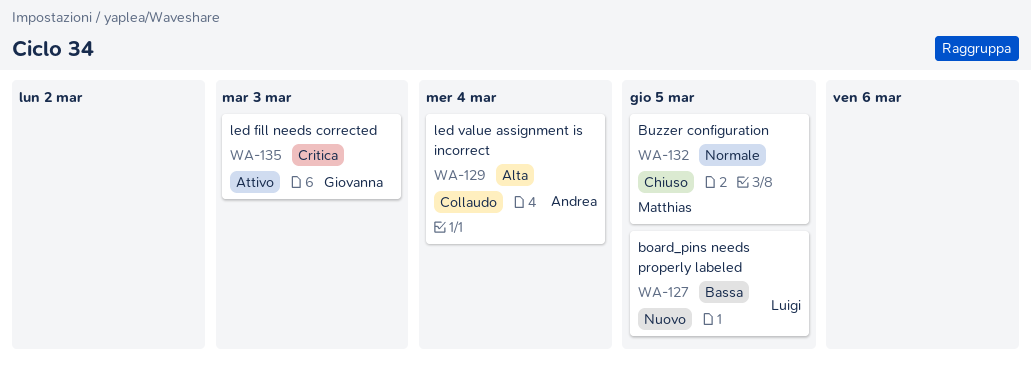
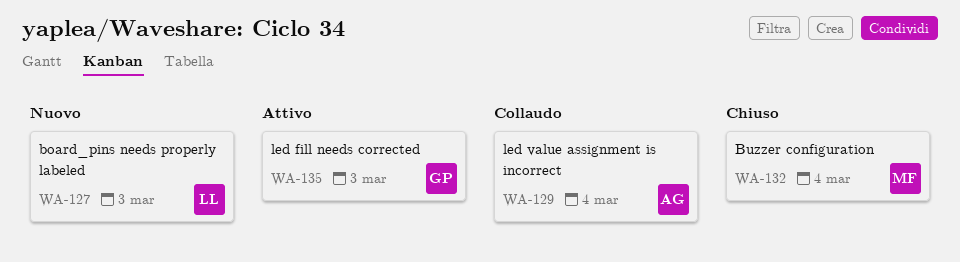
WA-127, due: Mar 5 -> Mar 3
WA-132, due: Mar 5 -> Mar 4

